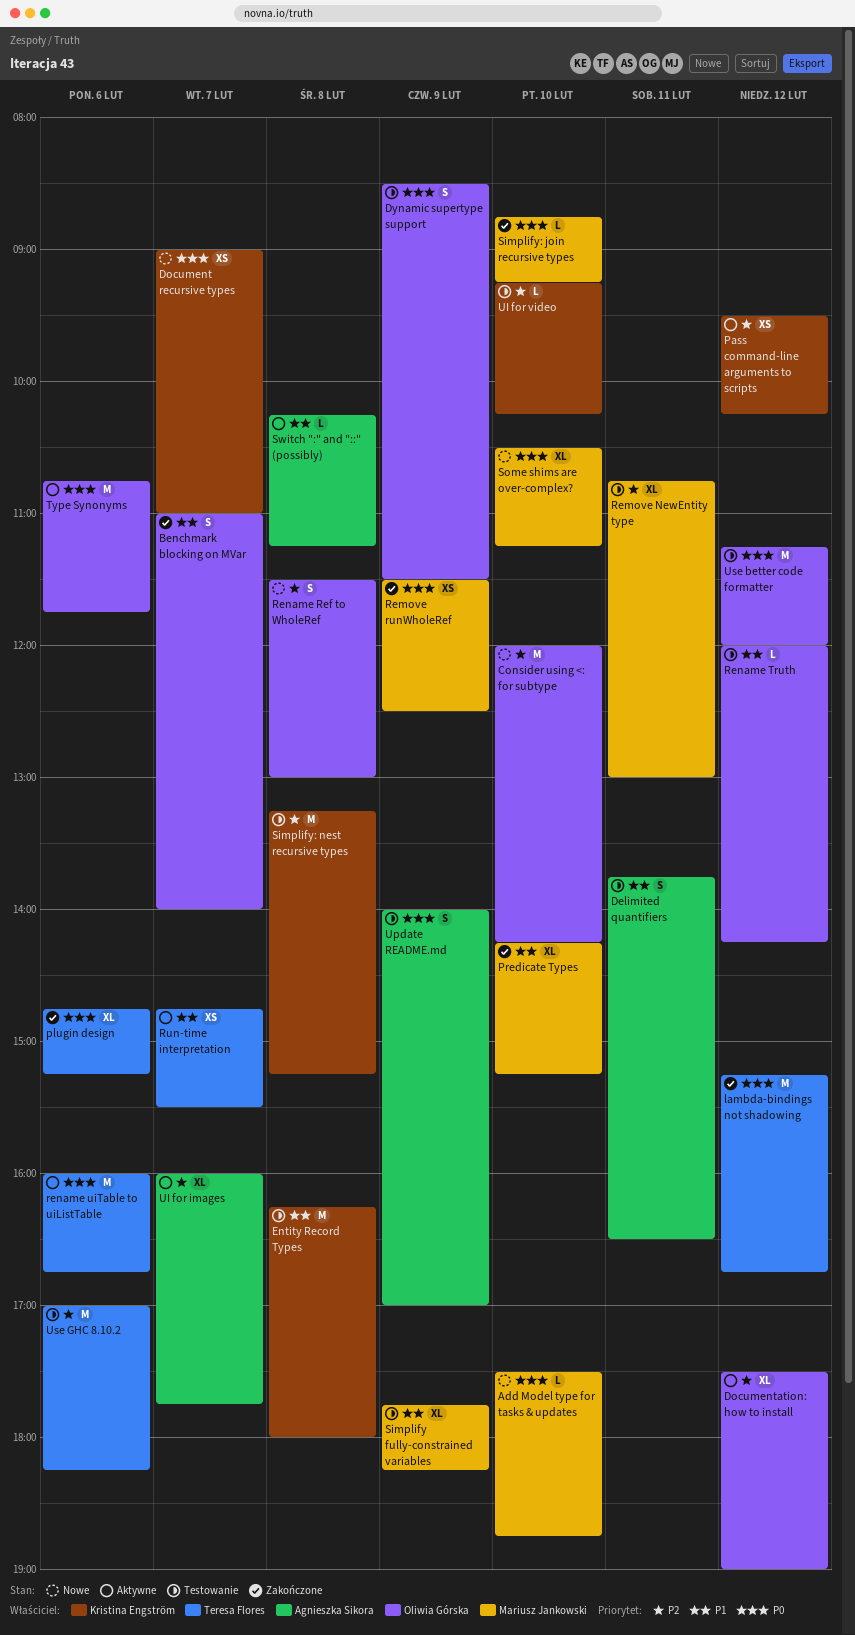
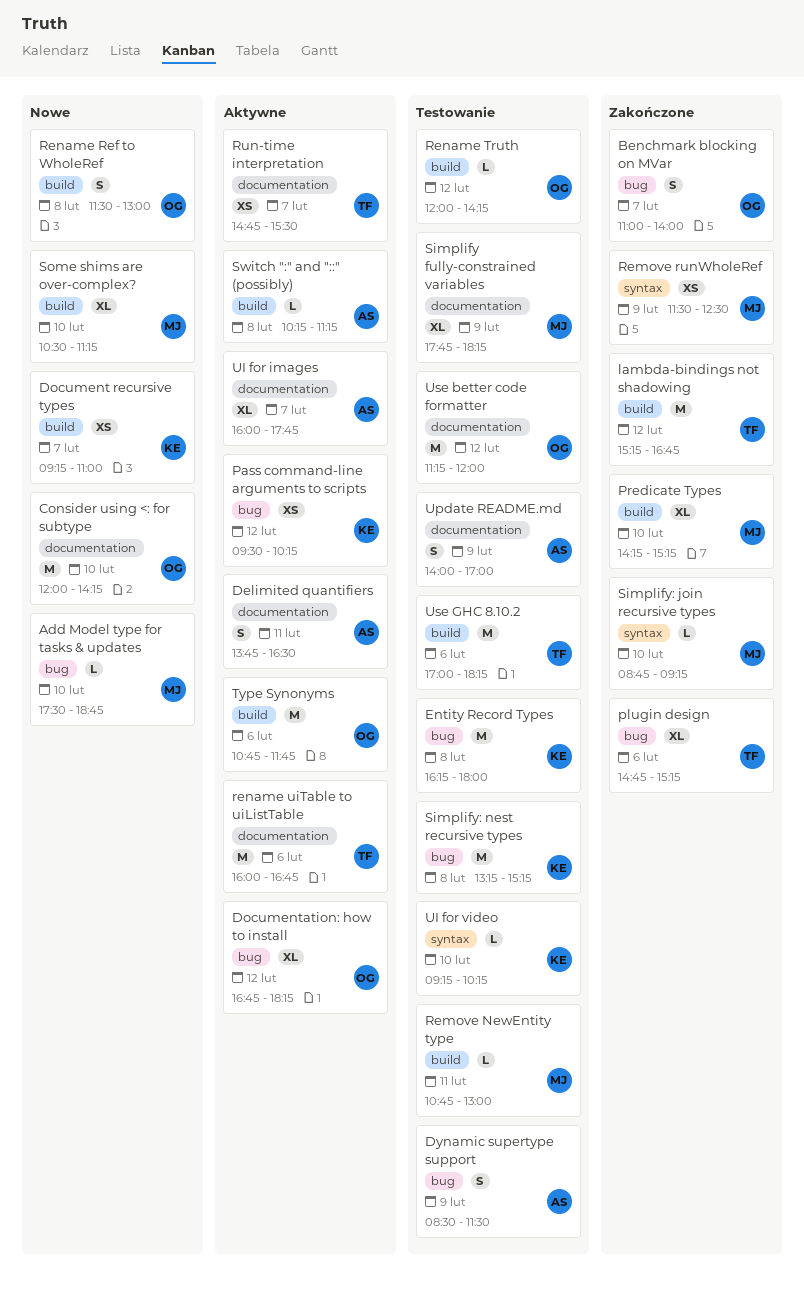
Delimited quantifiers, status: Testowanie -> Aktywne
Document recursive types, begins: 09:00 -> 09:15
Documentation: how to install, begins: 17:30 -> 16:45
Documentation: how to install, ends: 19:00 -> 18:15
Dynamic supertype support, owner: Oliwia Górska -> Agnieszka Sikora
Remove NewEntity type, estimate: XL -> L

